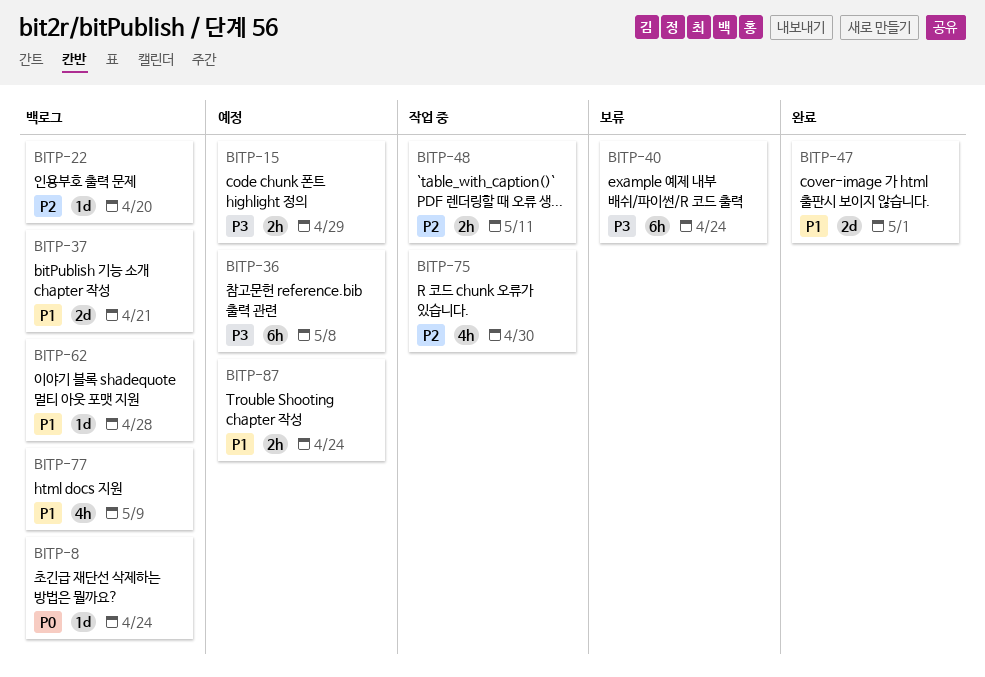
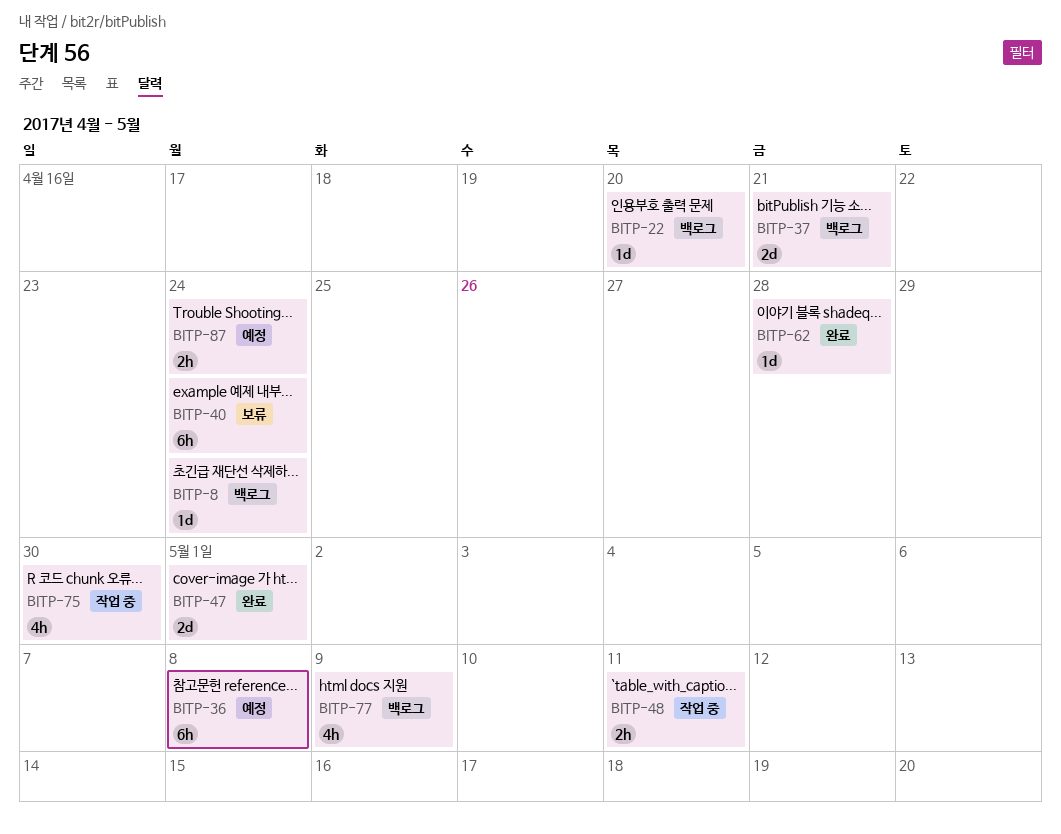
BITP-15: present -> none
BITP-62, status: 백로그 -> 완료

